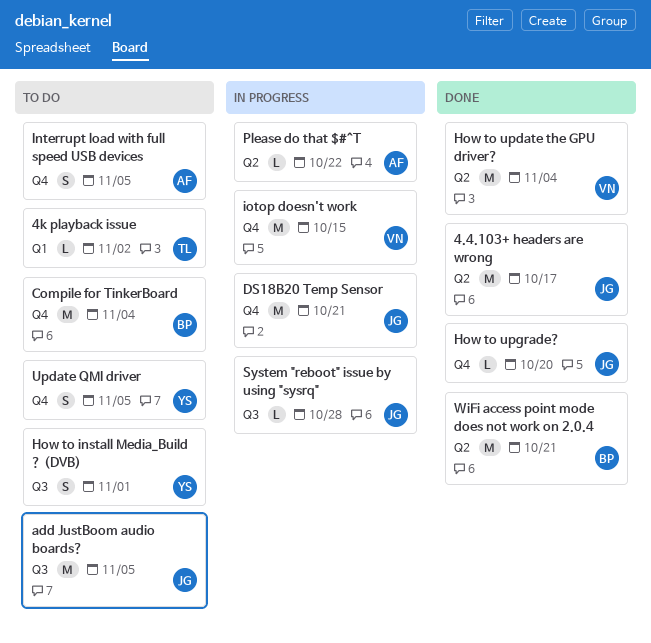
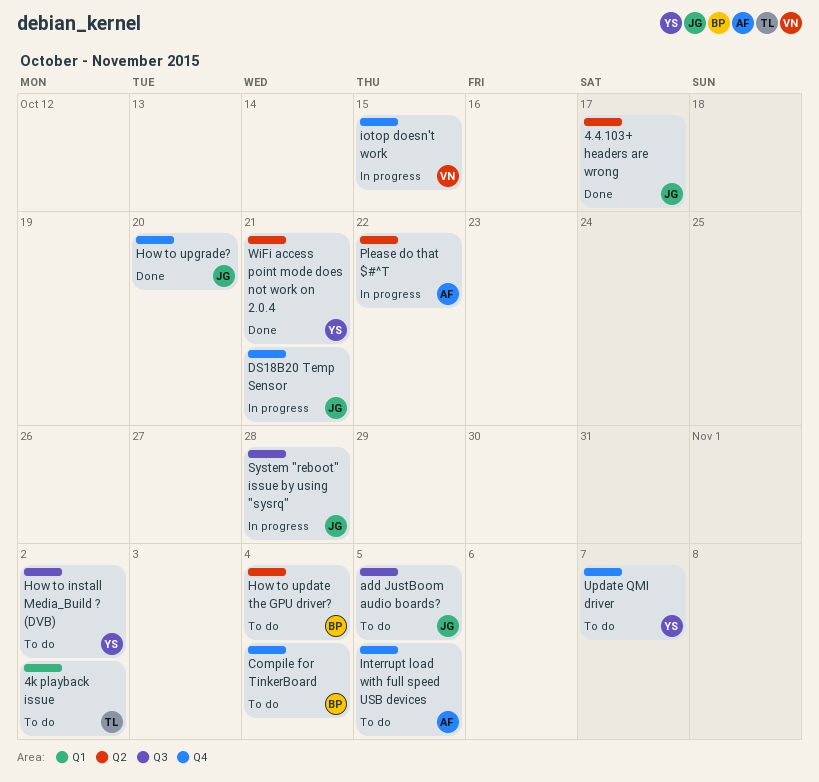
How to install Media_Build ? (DVB), due: Nov 1 -> Nov 2
How to update the GPU driver?, status: Done -> To do
How to update the GPU driver?, owner: VN -> BP
Update QMI driver, due: Nov 5 -> Nov 7
WiFi access point mode does not work on 2.0.4, owner: BP -> YS

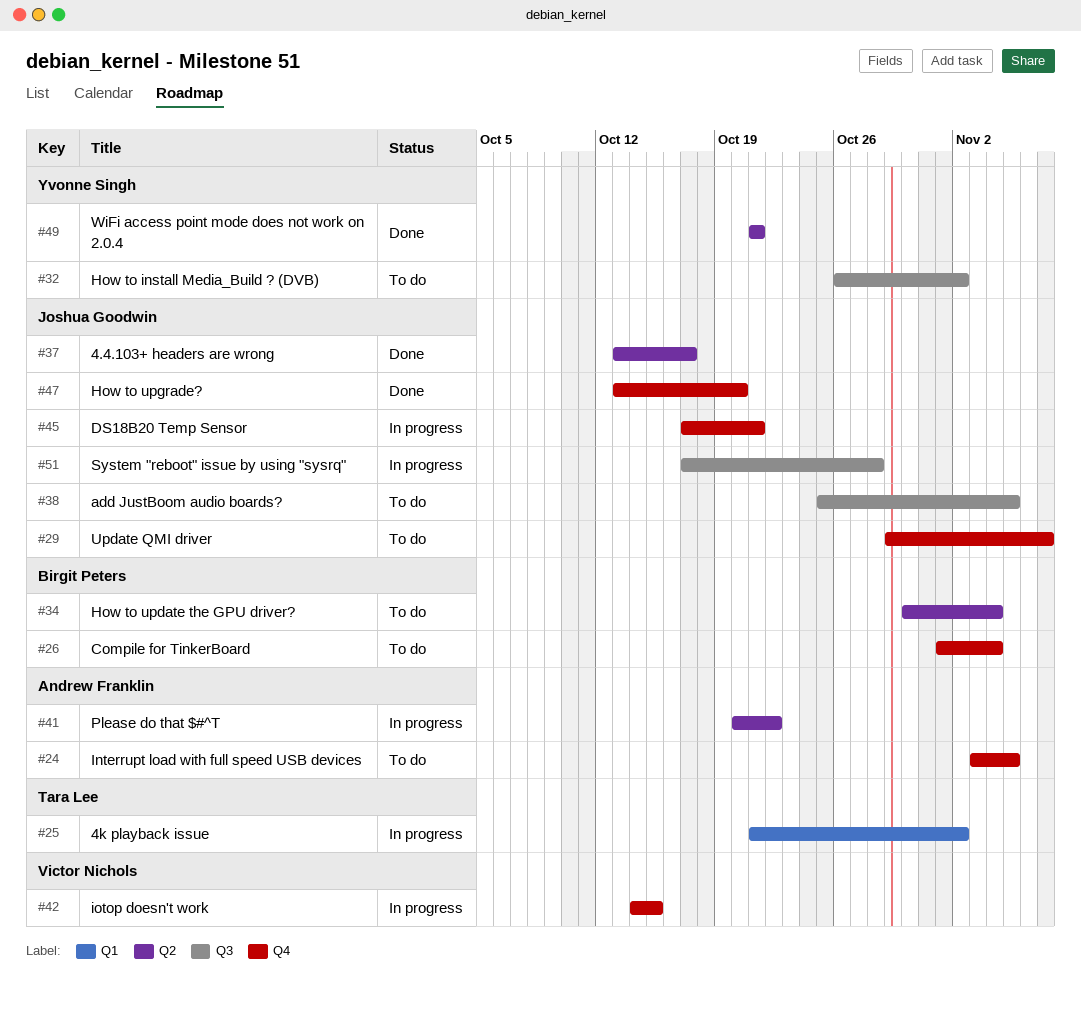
4k playback issue, status: To do -> In progress
Update QMI driver, owner: Yvonne Singh -> Joshua Goodwin

